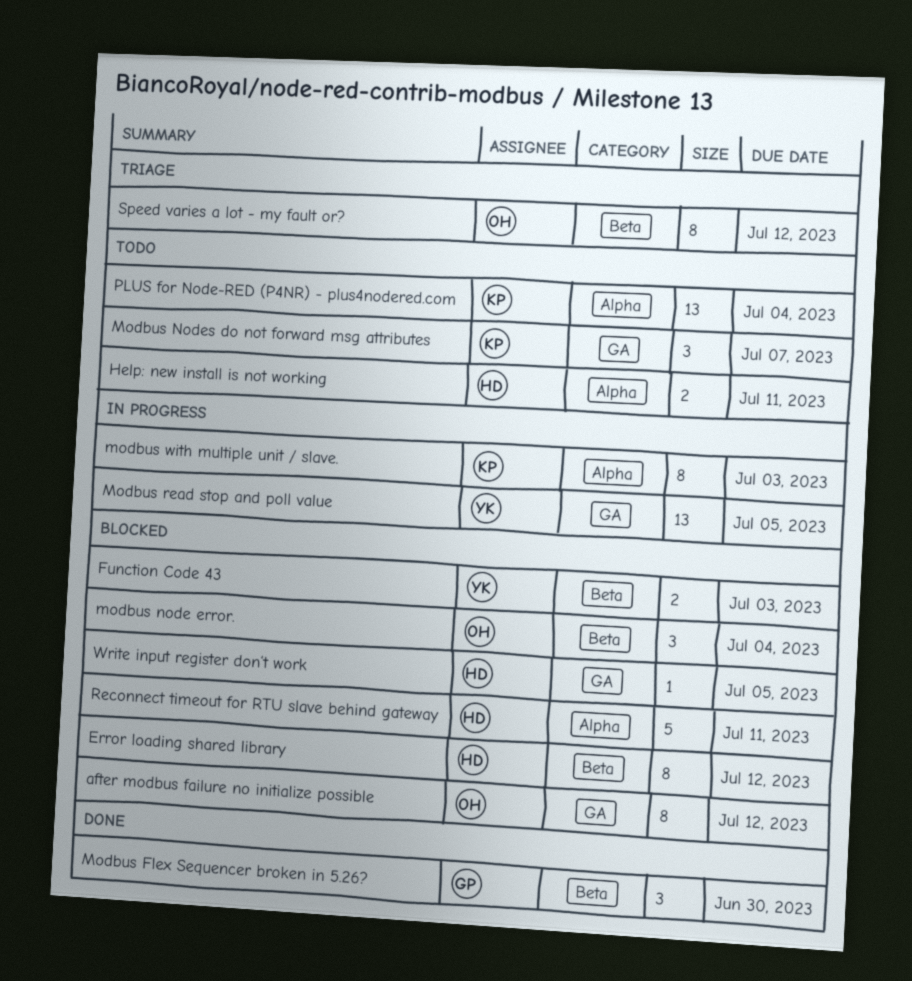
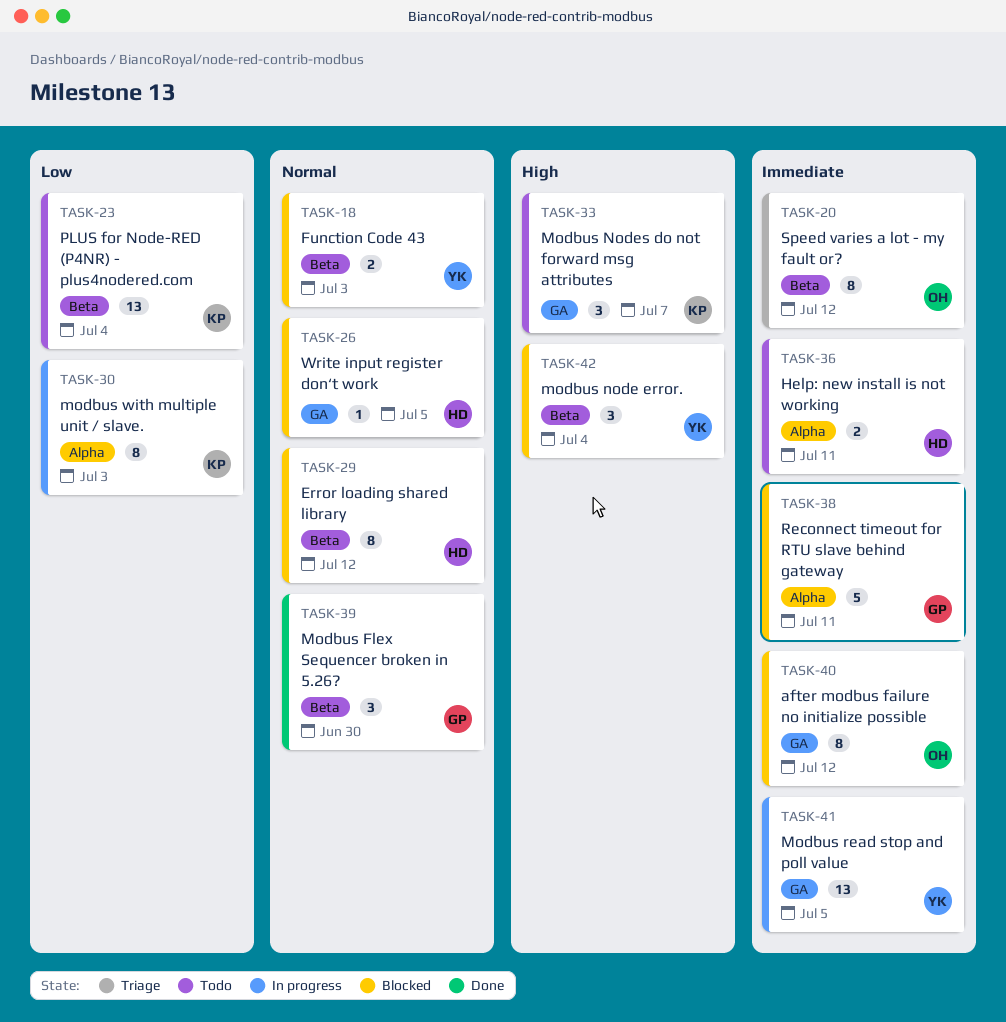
modbus node error., owner: OH -> YK
PLUS for Node-RED (P4NR) - plus4nodered.com, label: Alpha -> Beta
Reconnect timeout for RTU slave behind gateway, owner: HD -> GP

